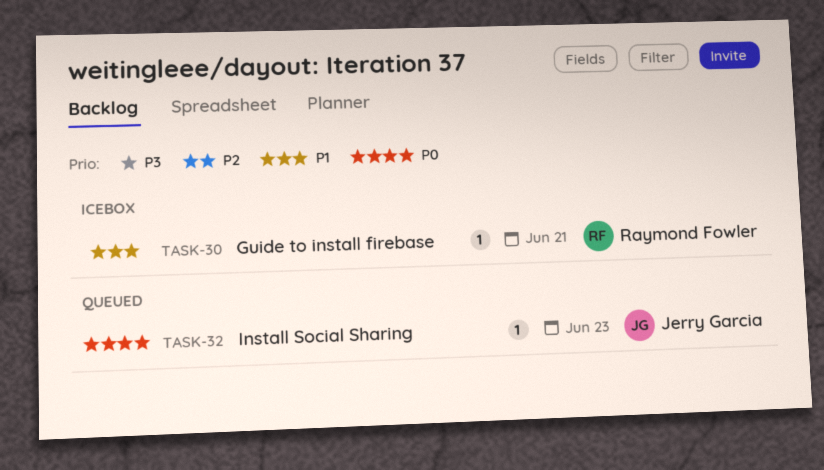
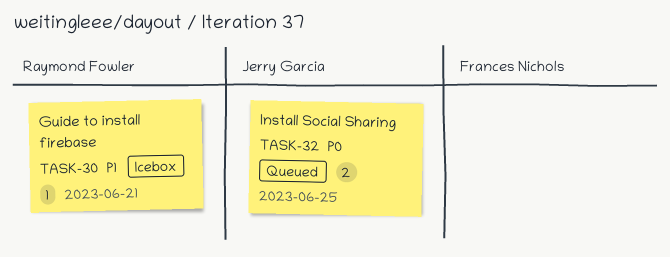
TASK-32, estimate: 1 -> 2
TASK-32, due: Jun 23 -> Jun 25

